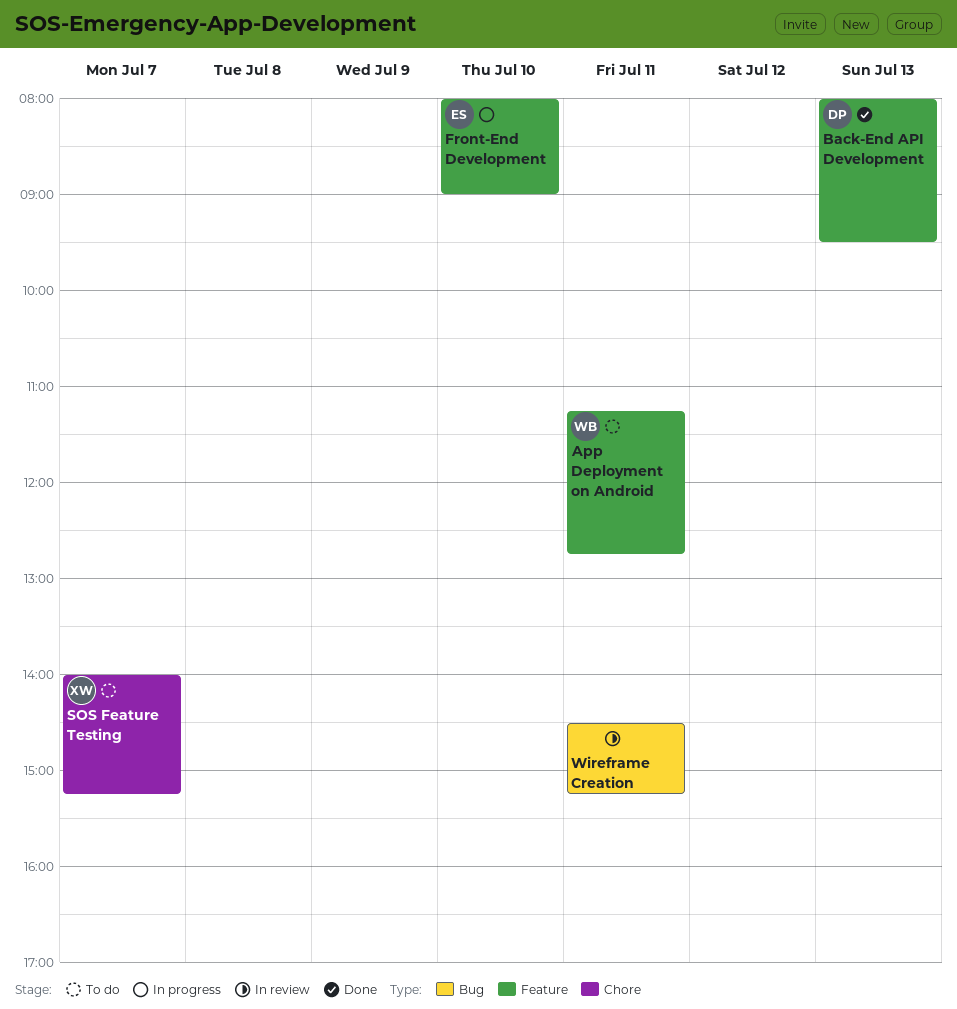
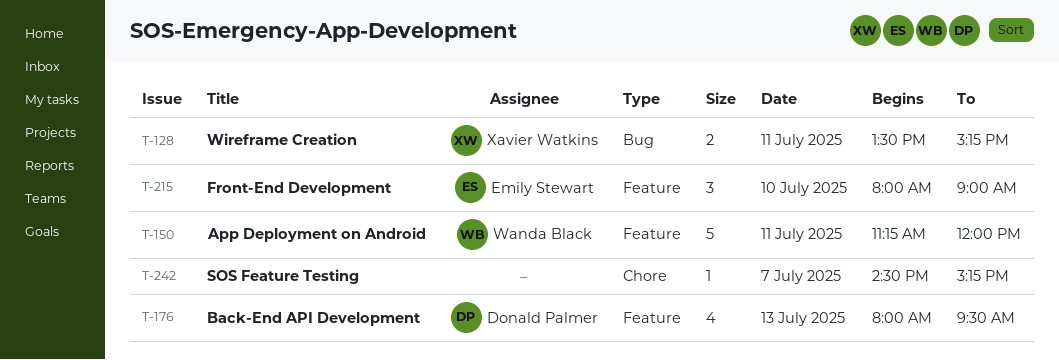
App Deployment on Android, ends: 12:45 -> 12:00
SOS Feature Testing, owner: Xavier Watkins -> none
SOS Feature Testing, begins: 14:00 -> 14:30
Wireframe Creation, owner: none -> Xavier Watkins
Wireframe Creation, begins: 14:30 -> 13:30

